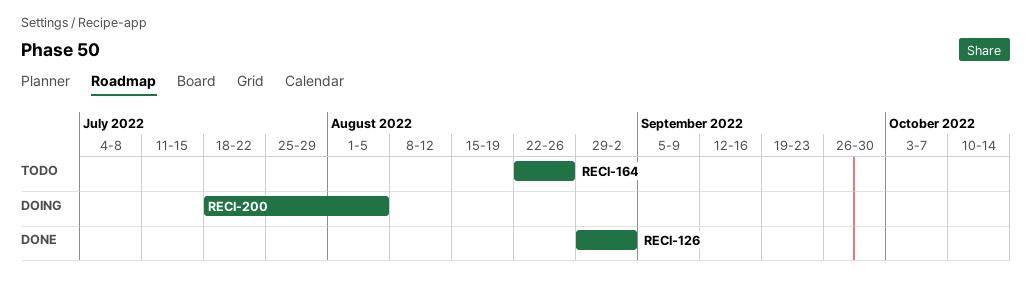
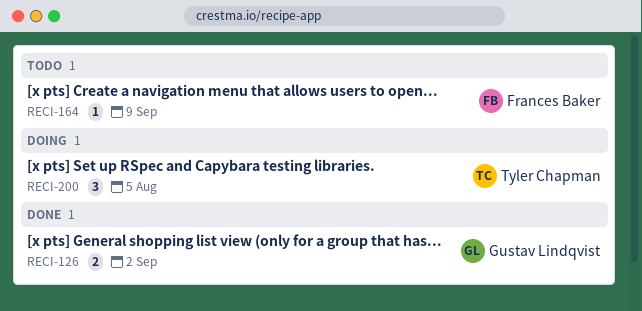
RECI-164, due: Aug 26 -> Sep 9

